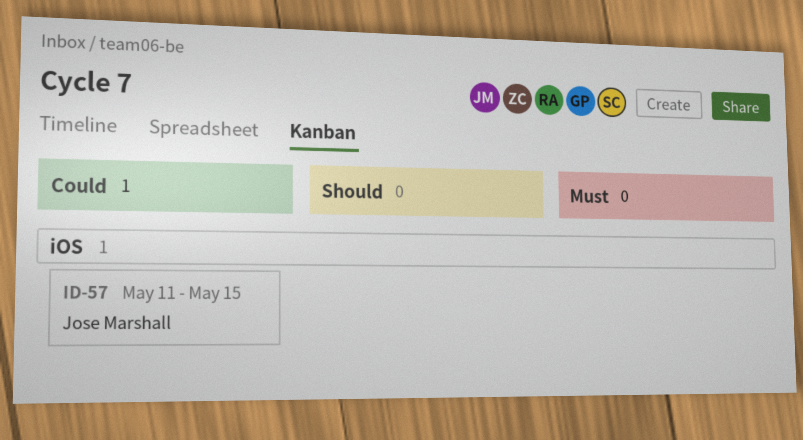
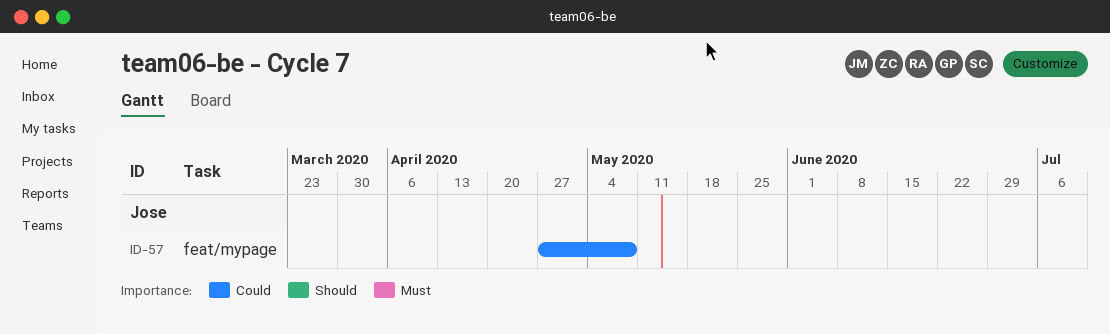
ID-57, start: May 11 -> Apr 27
ID-57, due: May 15 -> May 8

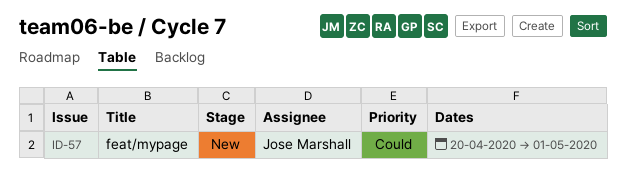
ID-57, start: Apr 27 -> Apr 20
ID-57, due: May 8 -> May 1

